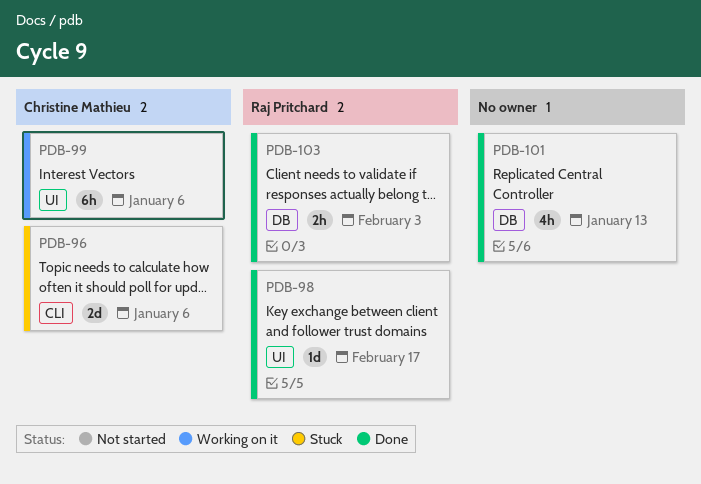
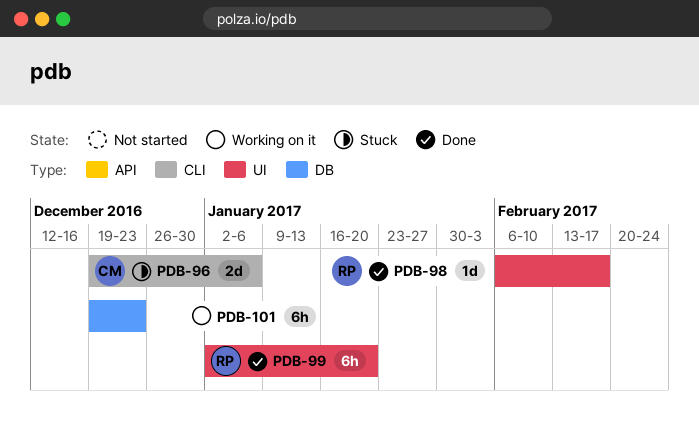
PDB-99, status: Working on it -> Done
PDB-99, owner: Christine Mathieu -> Raj Pritchard
PDB-99, due: Jan 6 -> Jan 20
PDB-101, status: Done -> Working on it
PDB-101, estimate: 4h -> 6h
PDB-101, due: Jan 13 -> Dec 23
PDB-103: present -> none

